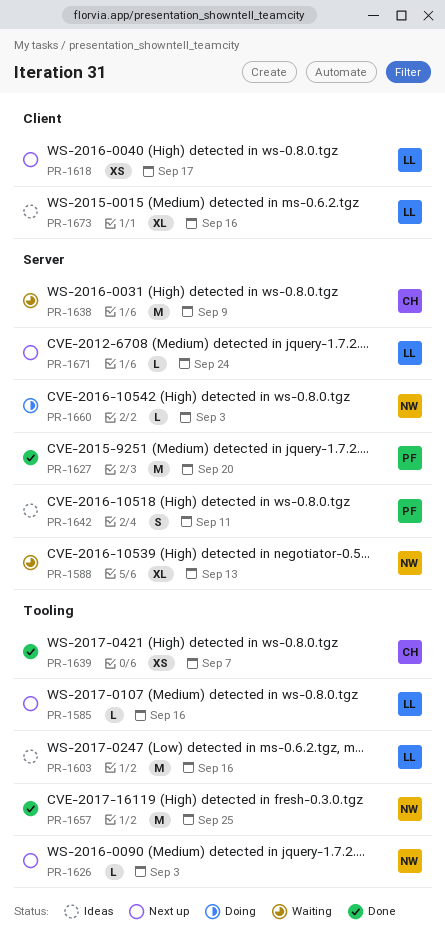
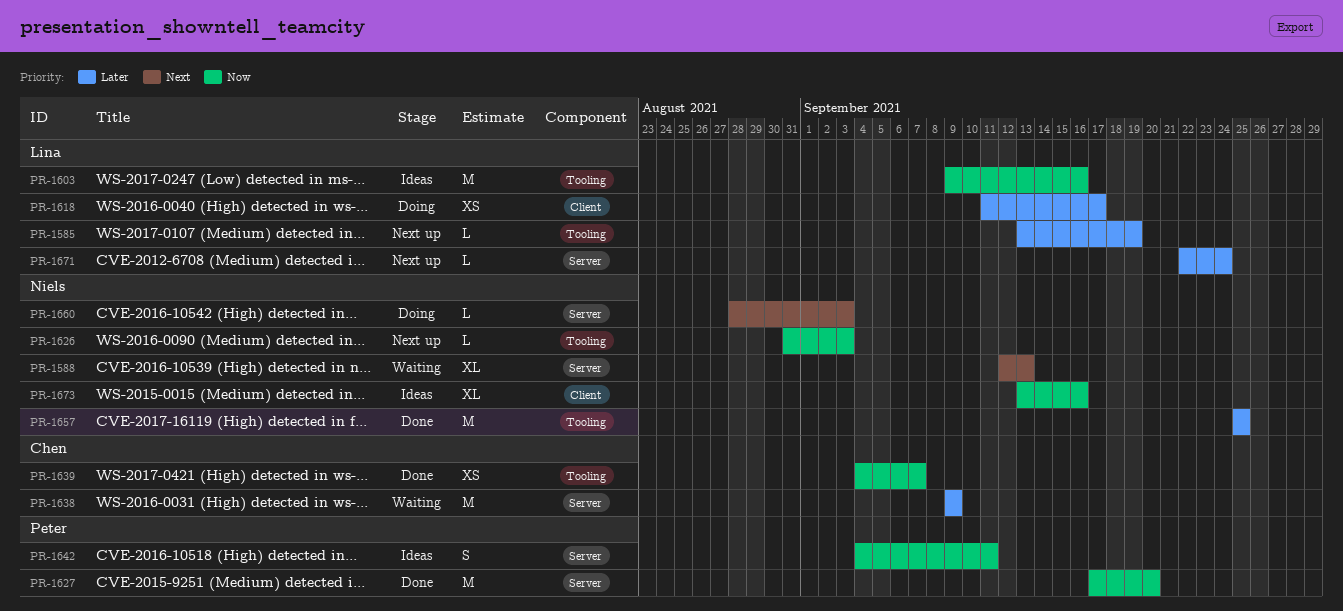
PR-1585, due: Sep 16 -> Sep 19
PR-1618, status: Next up -> Doing
PR-1673, owner: Lina -> Niels

